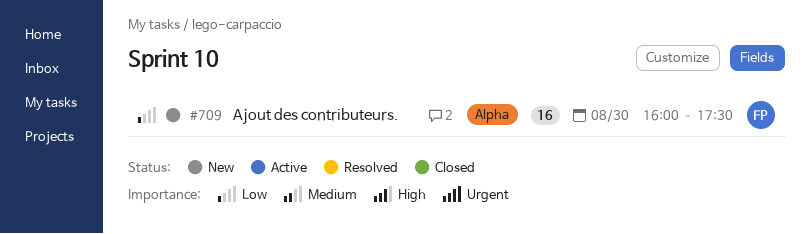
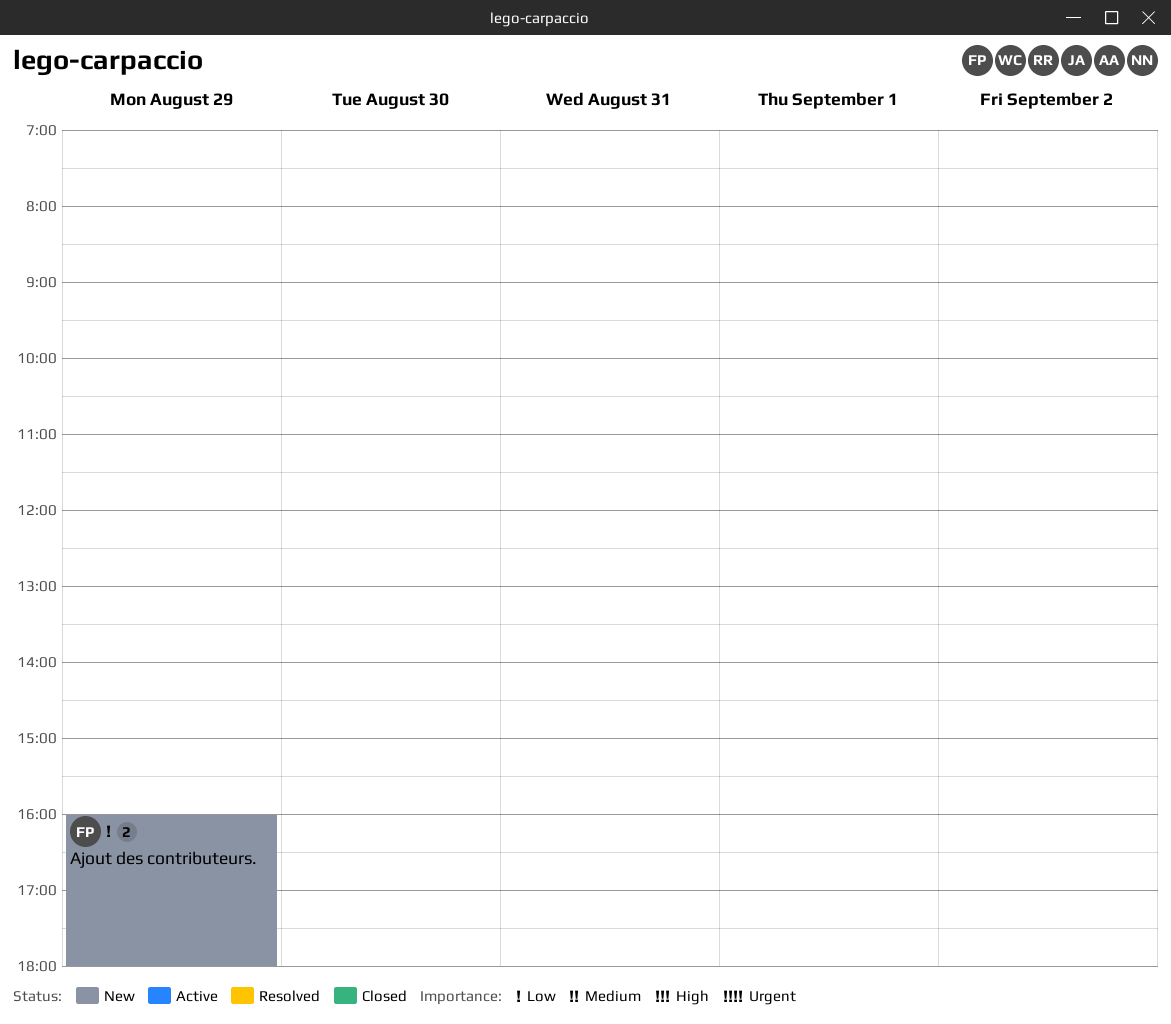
Ajout des contributeurs., estimate: 16 -> 2
Ajout des contributeurs., day: Aug 30 -> Aug 29
Ajout des contributeurs., ends: 17:30 -> 18:00

